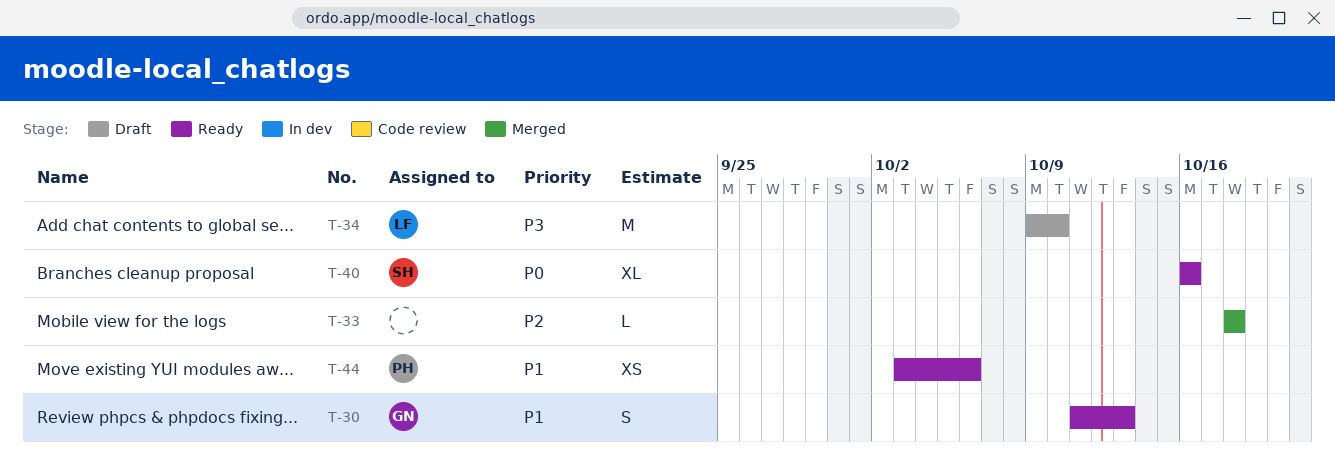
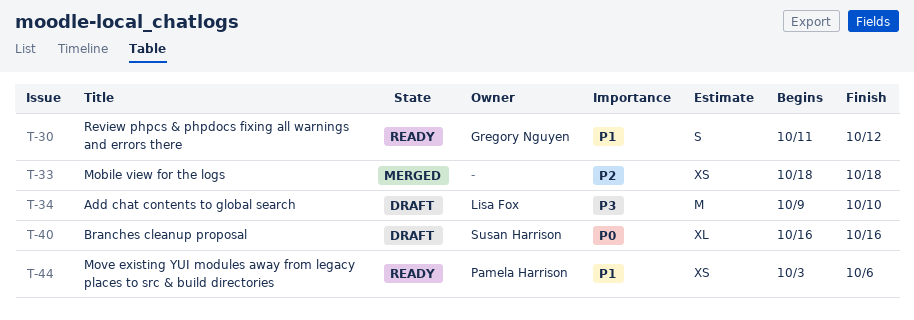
T-30, due: Oct 13 -> Oct 12
T-33, estimate: L -> XS
T-40, status: Ready -> Draft

